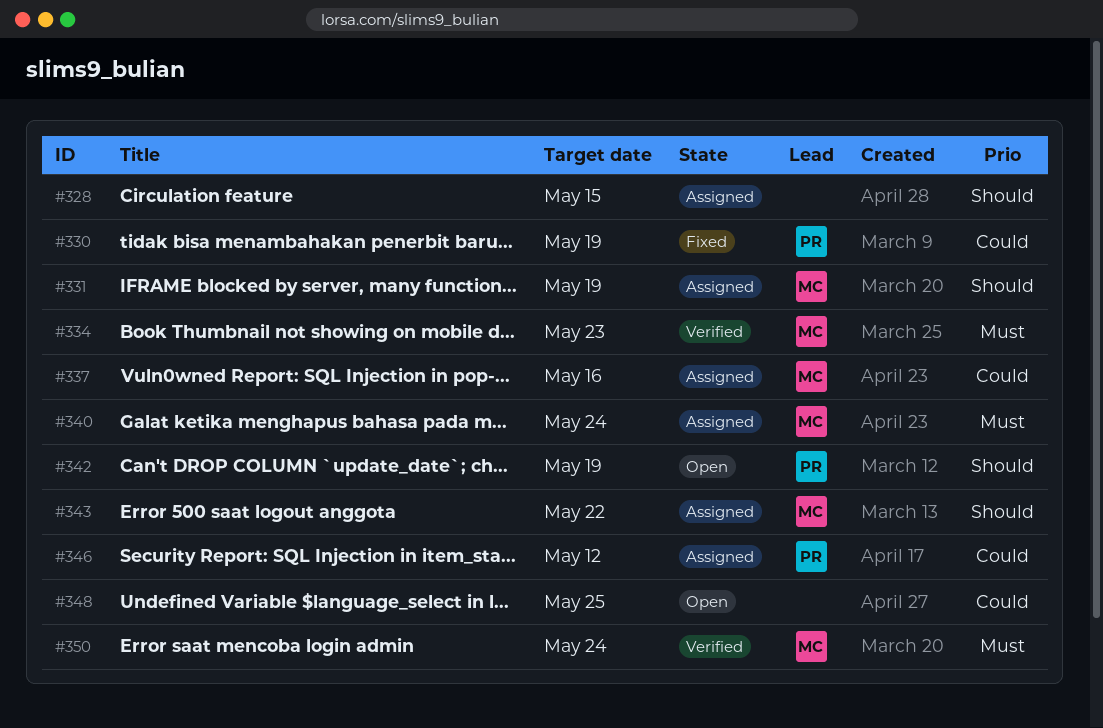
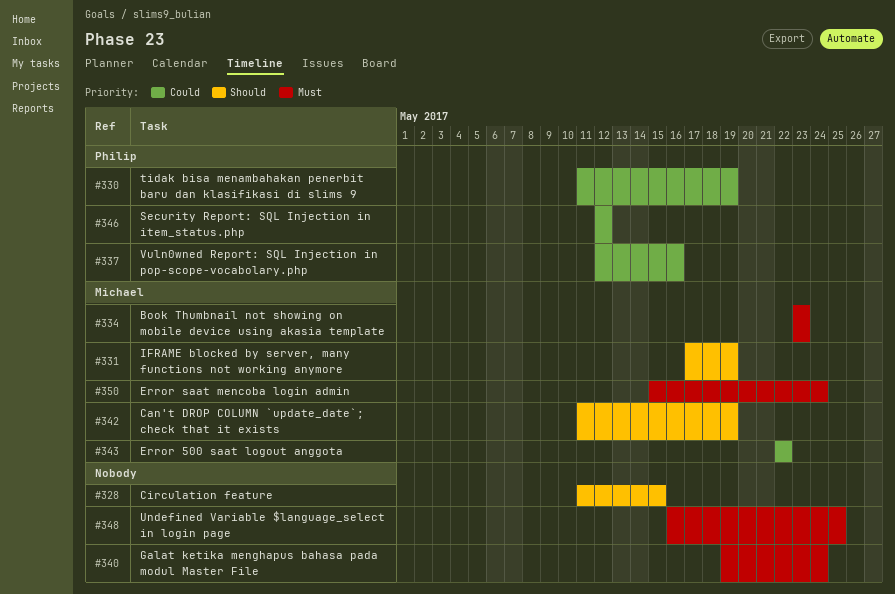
#337, owner: Michael -> Philip
#340, owner: Michael -> none
#342, owner: Philip -> Michael
#343, priority: Should -> Could
#348, priority: Could -> Must

